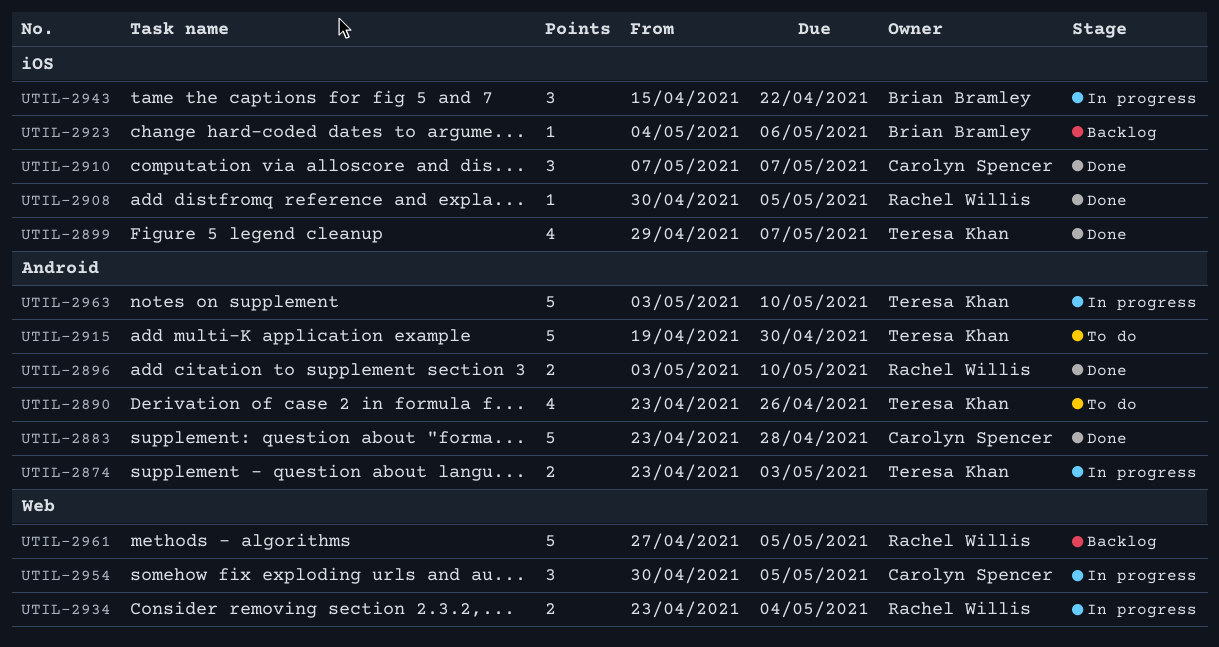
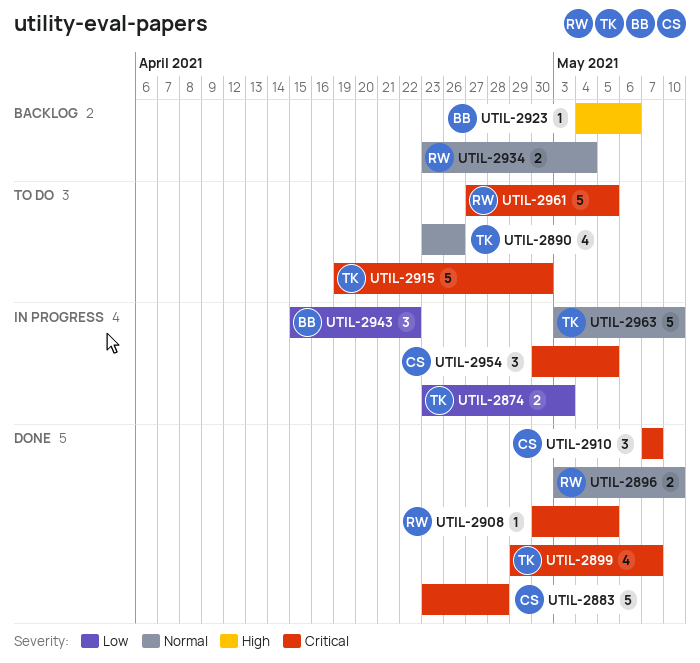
UTIL-2934, status: In progress -> Backlog
UTIL-2961, status: Backlog -> To do

